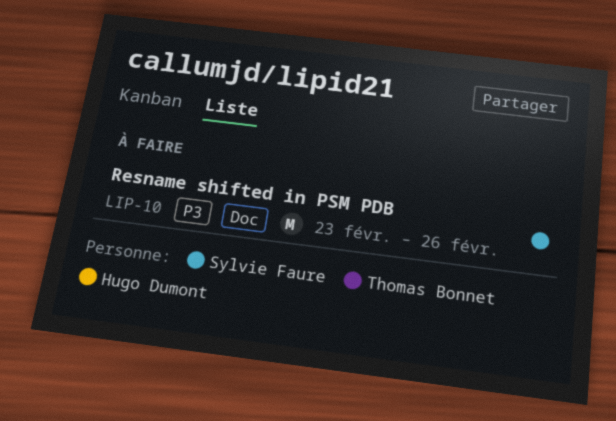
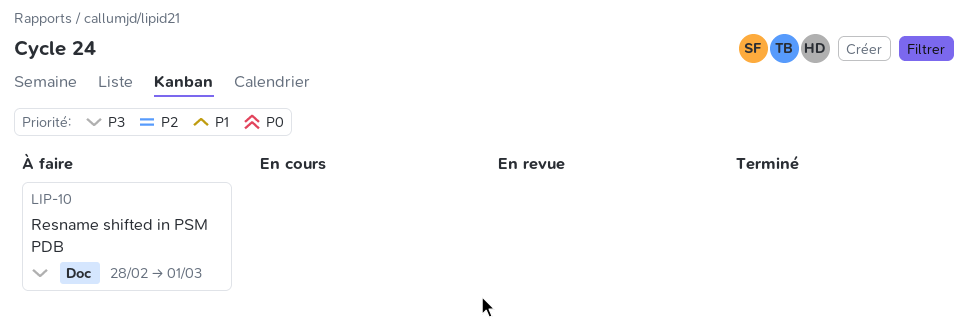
LIP-10, start: Feb 23 -> Feb 28
LIP-10, due: Feb 26 -> Mar 1

